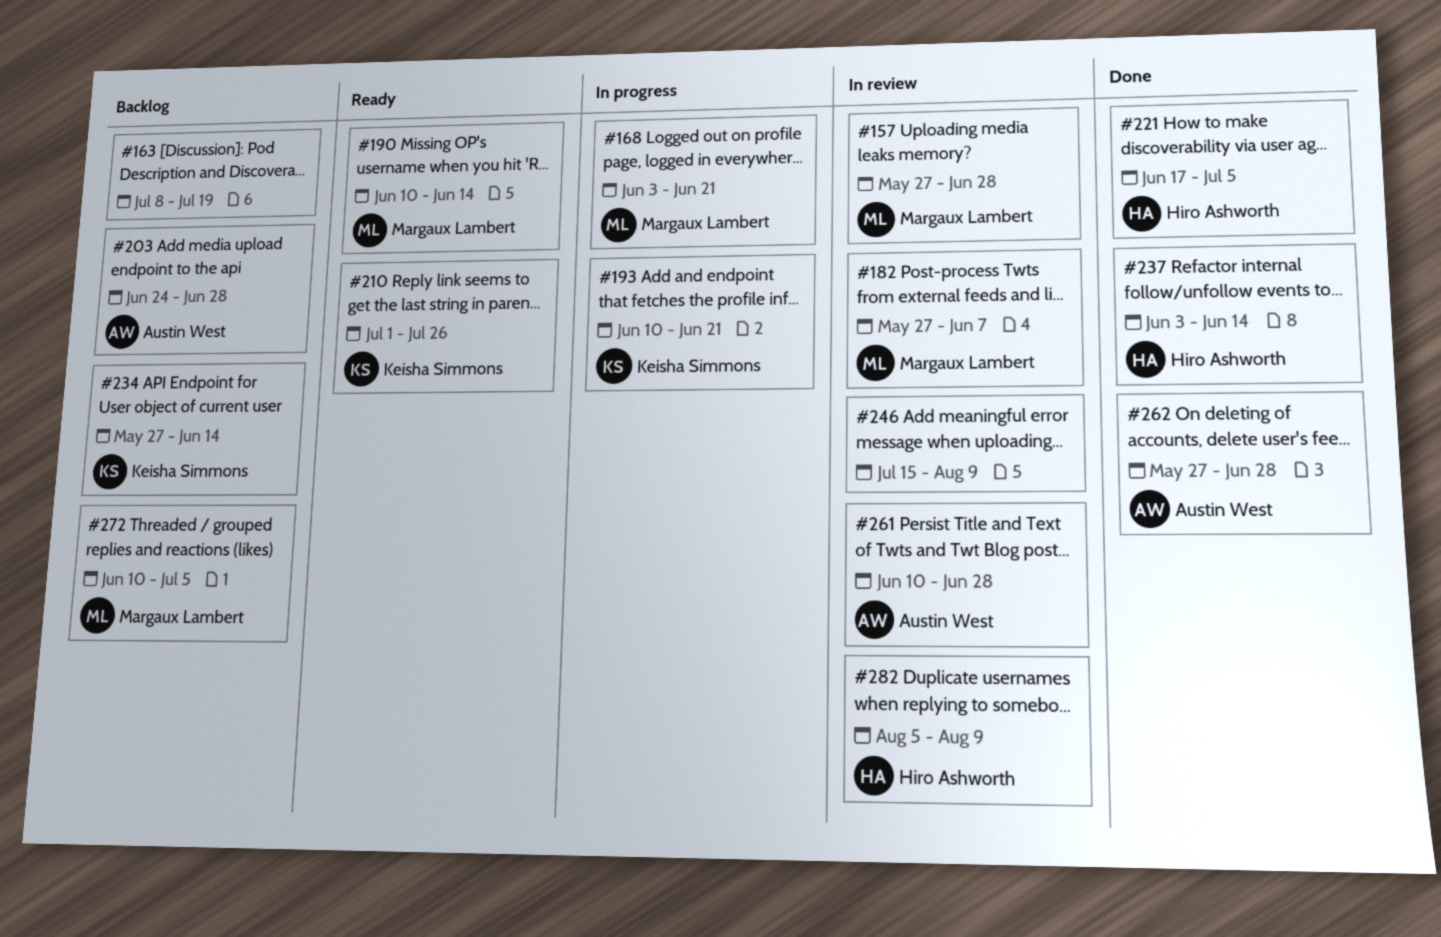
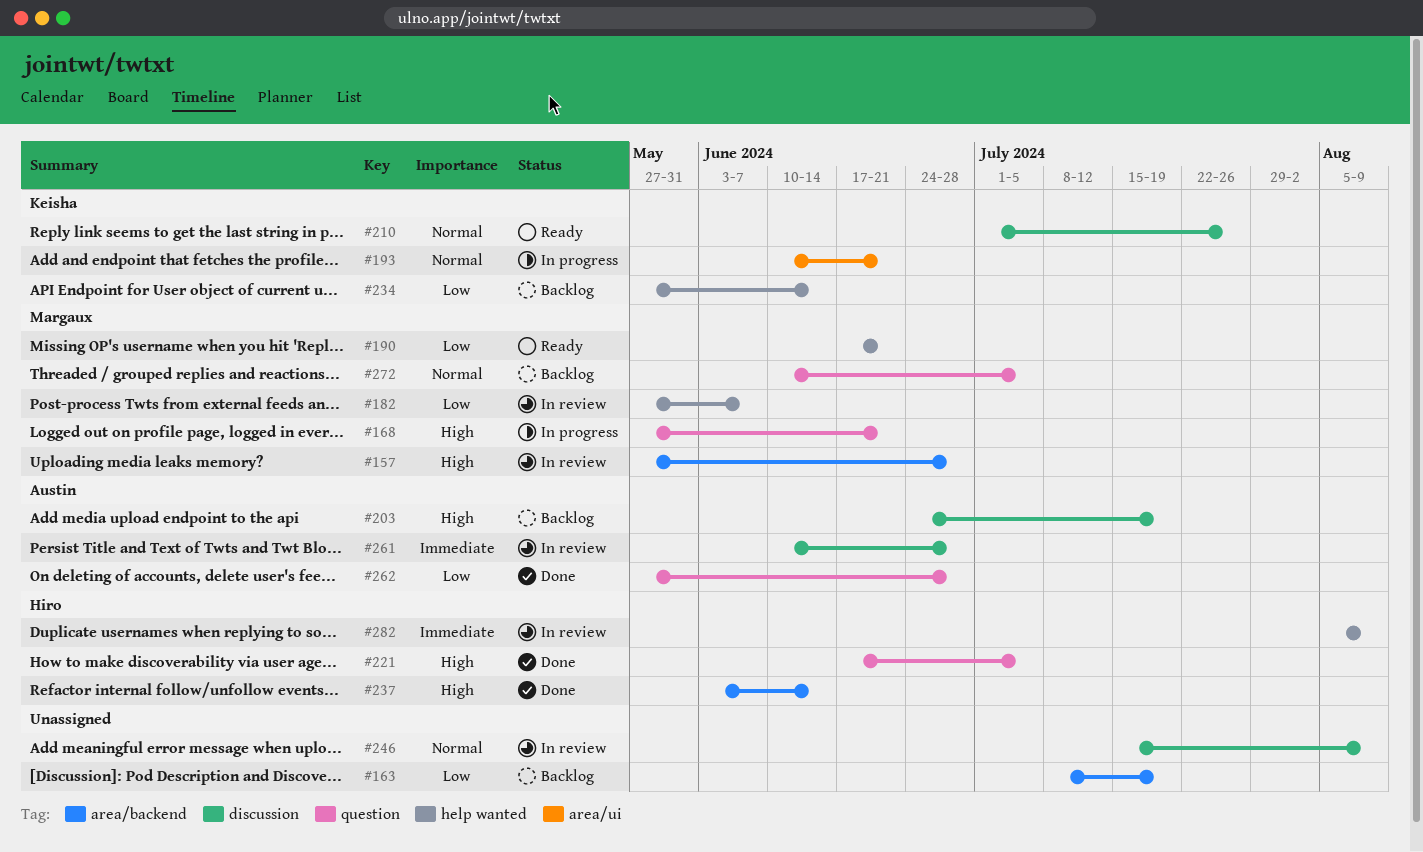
#168, start: Jun 3 -> May 27
#190, start: Jun 10 -> Jun 17
#190, due: Jun 14 -> Jun 21
#203, due: Jun 28 -> Jul 19

